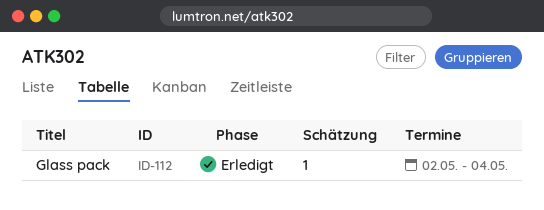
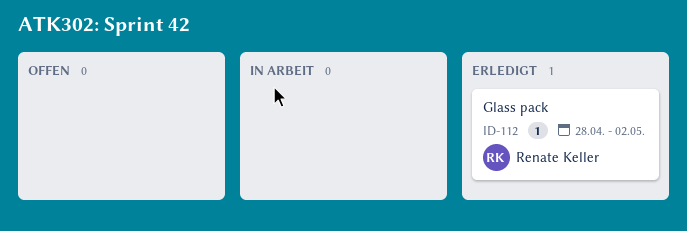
ID-112, start: May 2 -> Apr 28
ID-112, due: May 4 -> May 2

